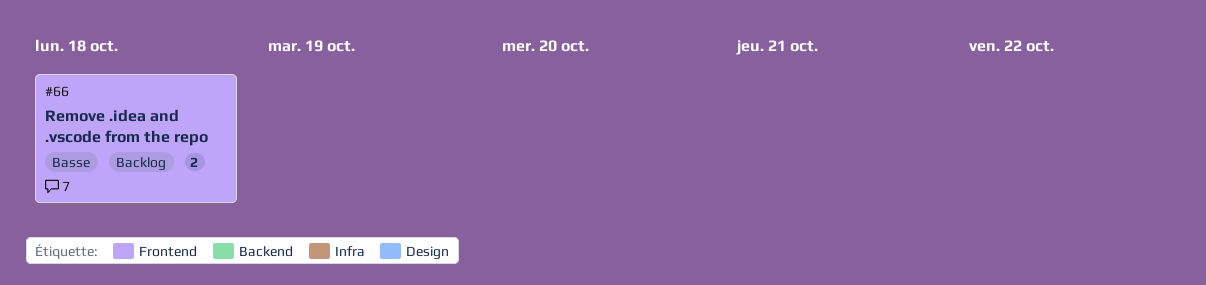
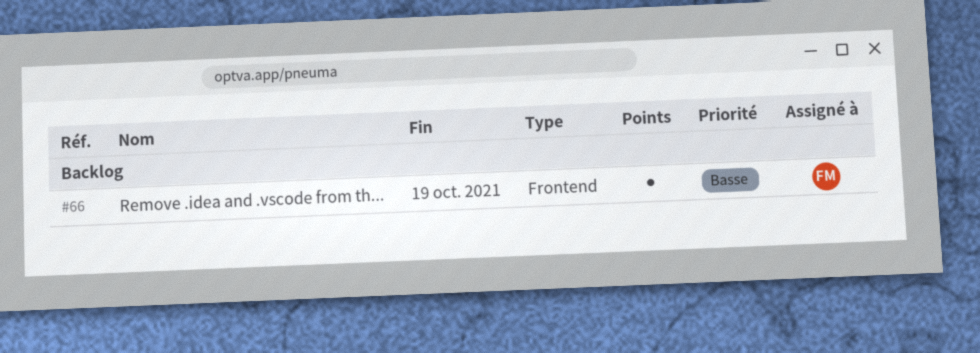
#66, estimate: 2 -> 1
#66, due: Oct 18 -> Oct 19

